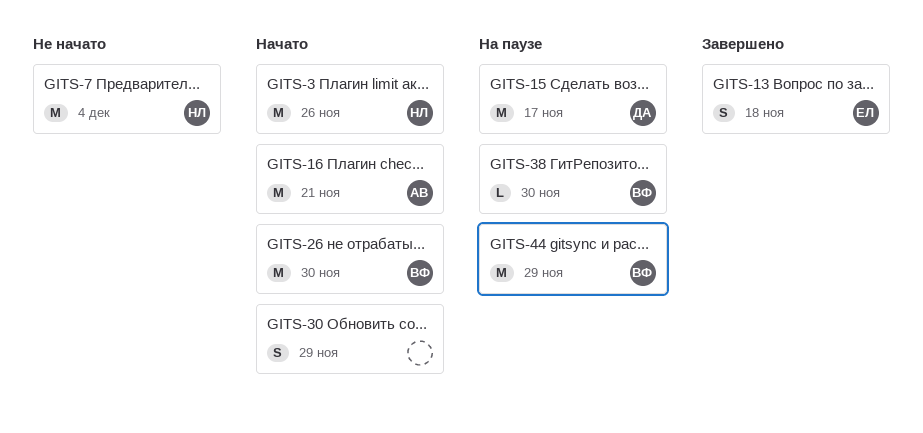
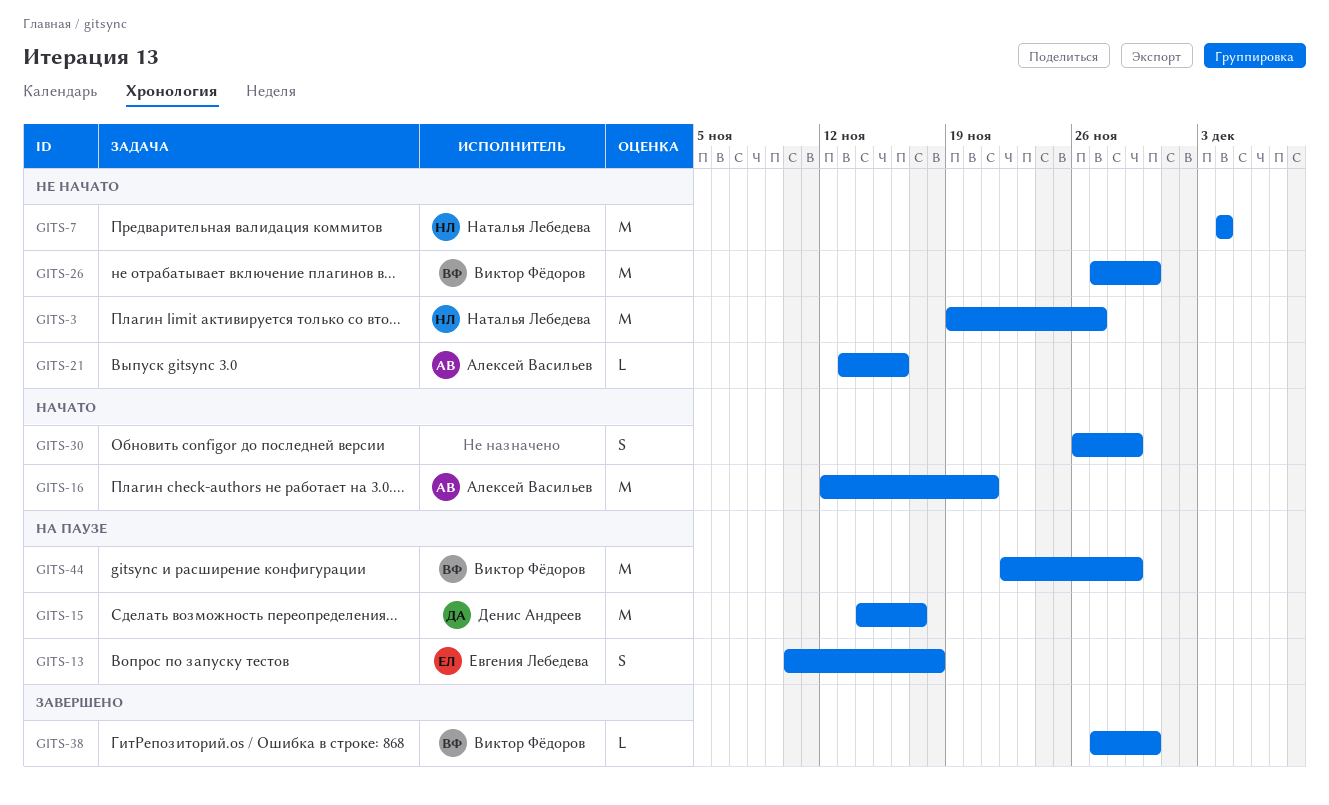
GITS-3, status: Начато -> Не начато
GITS-3, due: Nov 26 -> Nov 27
GITS-13, status: Завершено -> На паузе
GITS-21: none -> present
GITS-26, status: Начато -> Не начато
GITS-38, status: На паузе -> Завершено

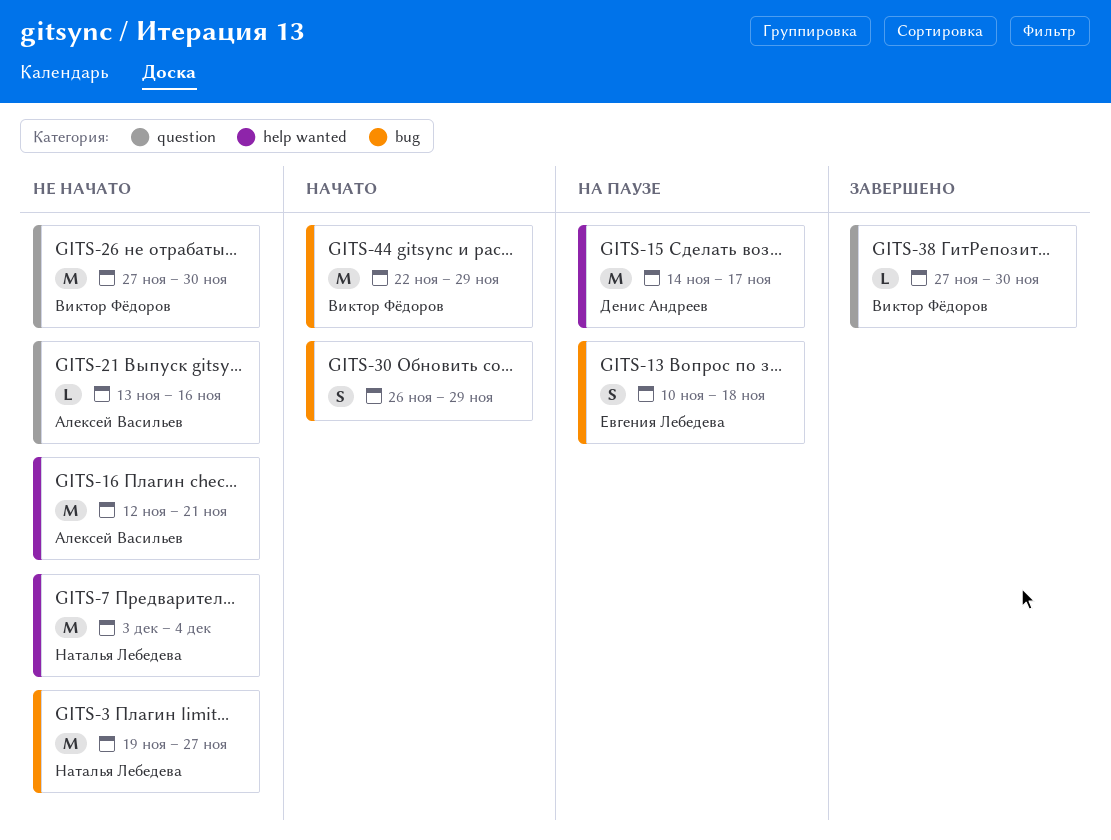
GITS-7, start: Dec 4 -> Dec 3
GITS-16, status: Начато -> Не начато
GITS-44, status: На паузе -> Начато

